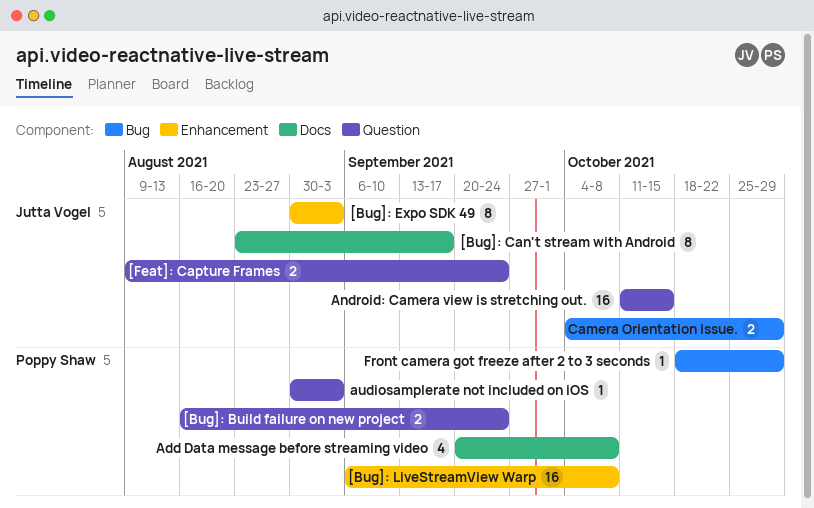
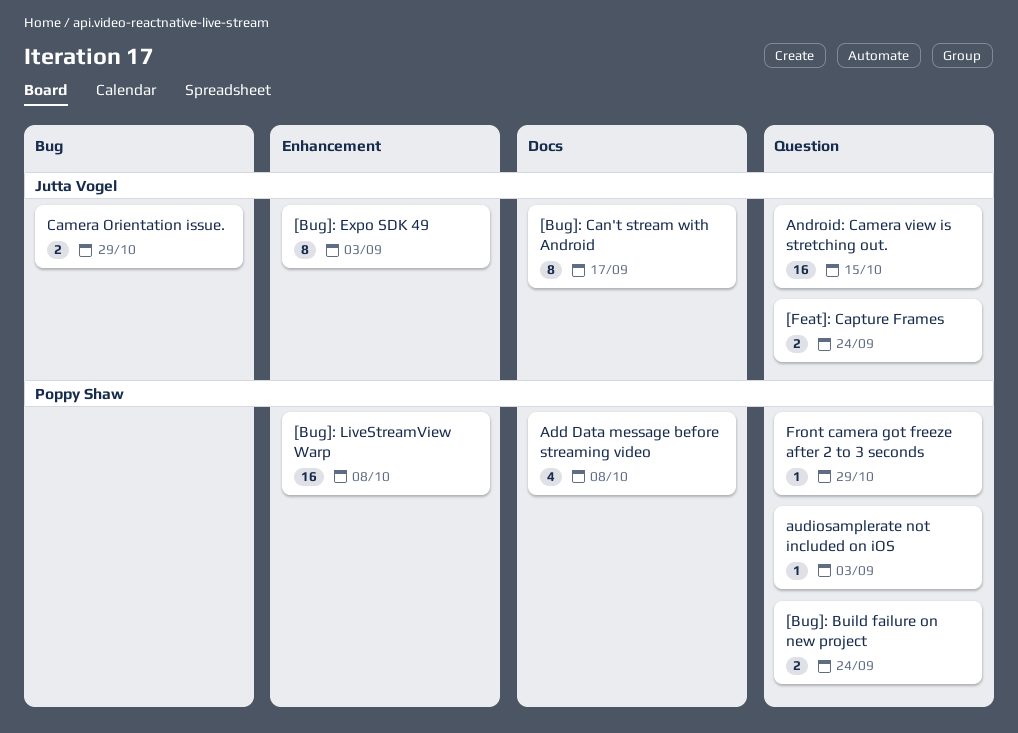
Front camera got freeze after 2 to 3 seconds, label: Bug -> Question

